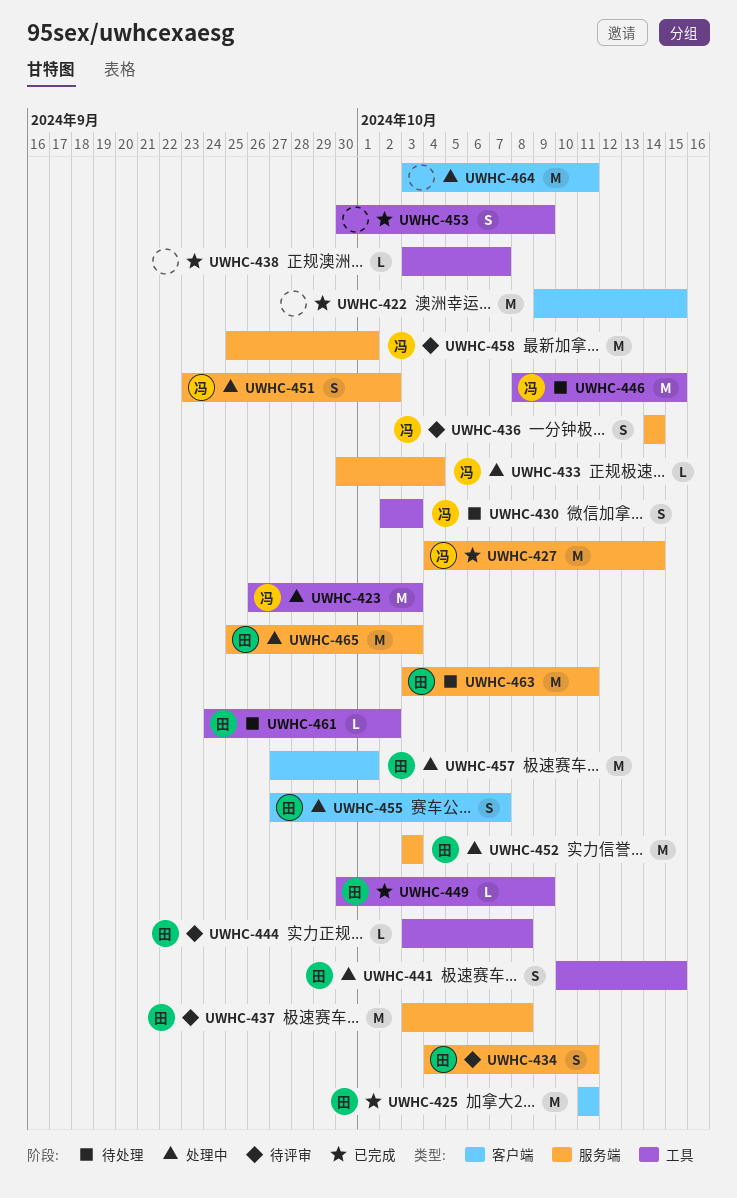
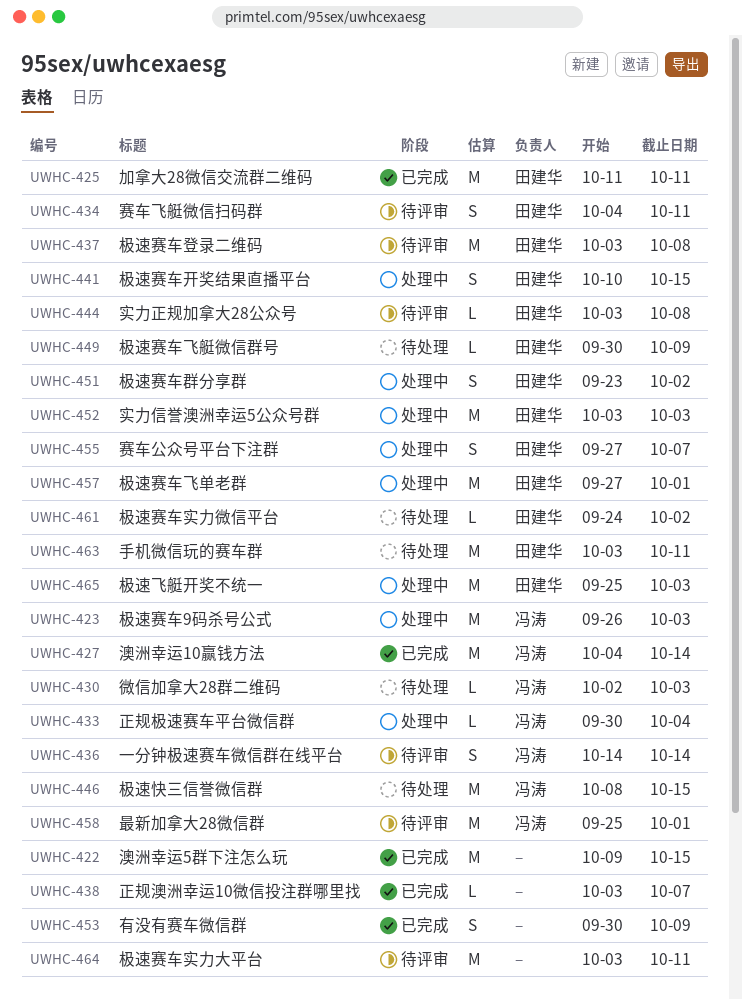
UWHC-430, estimate: S -> L
UWHC-449, status: 已完成 -> 待处理
UWHC-451, owner: 冯涛 -> 田建华
UWHC-464, status: 处理中 -> 待评审

